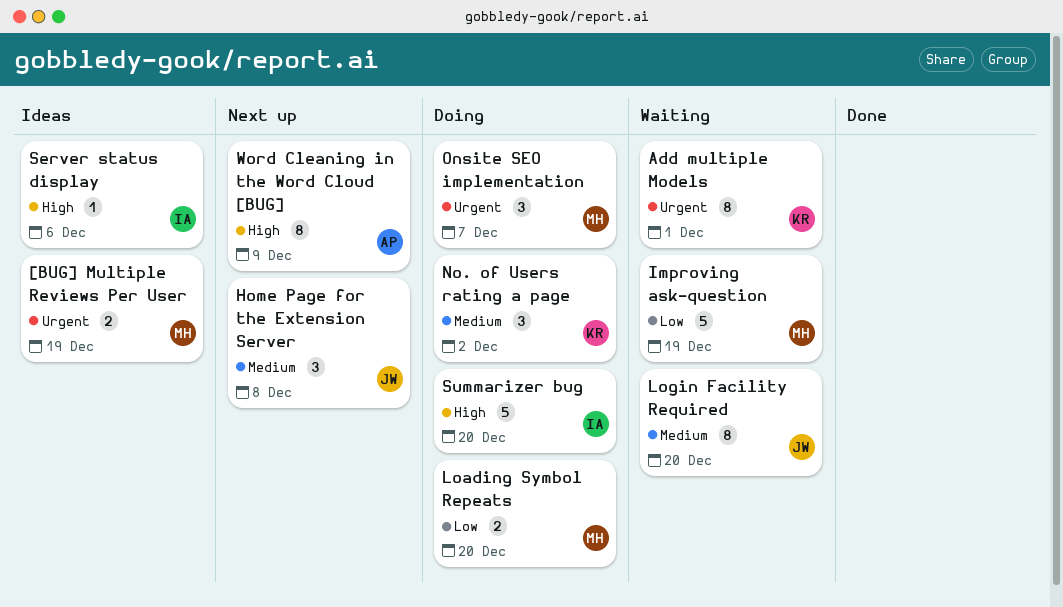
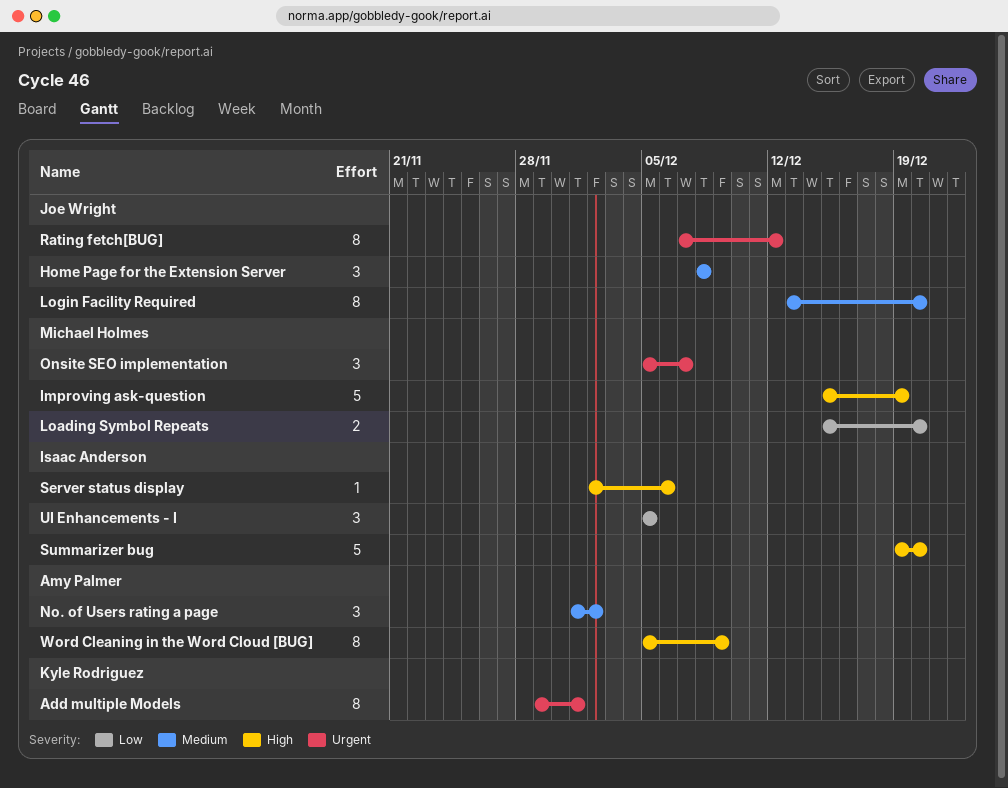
[BUG] Multiple Reviews Per User: present -> none
Improving ask-question, priority: Low -> High
No. of Users rating a page, owner: Kyle Rodriguez -> Amy Palmer
Rating fetch[BUG]: none -> present
UI Enhancements - I: none -> present

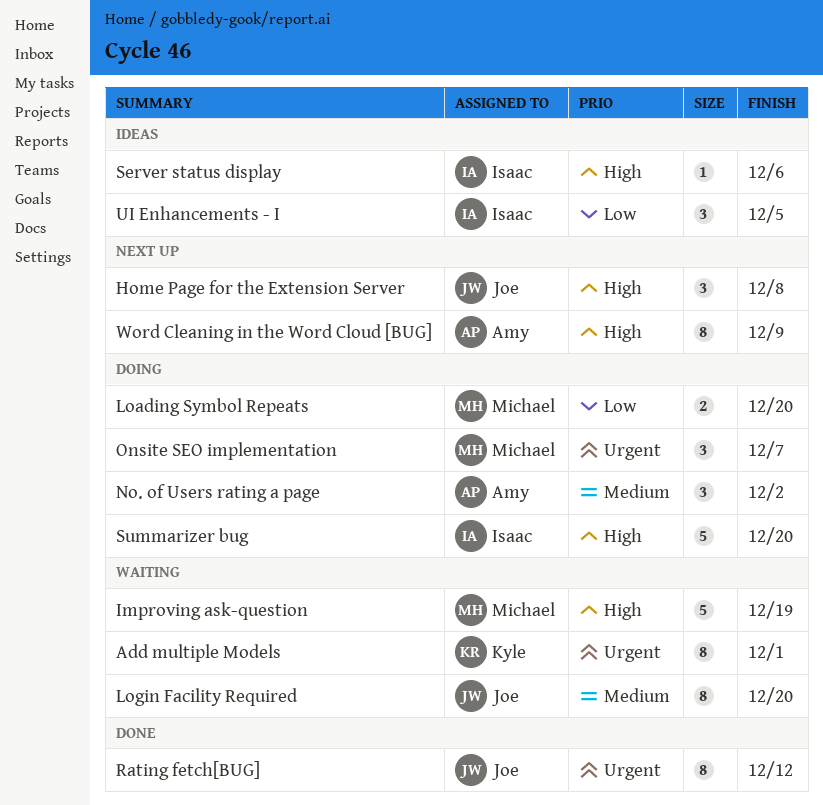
Home Page for the Extension Server, priority: Medium -> High

